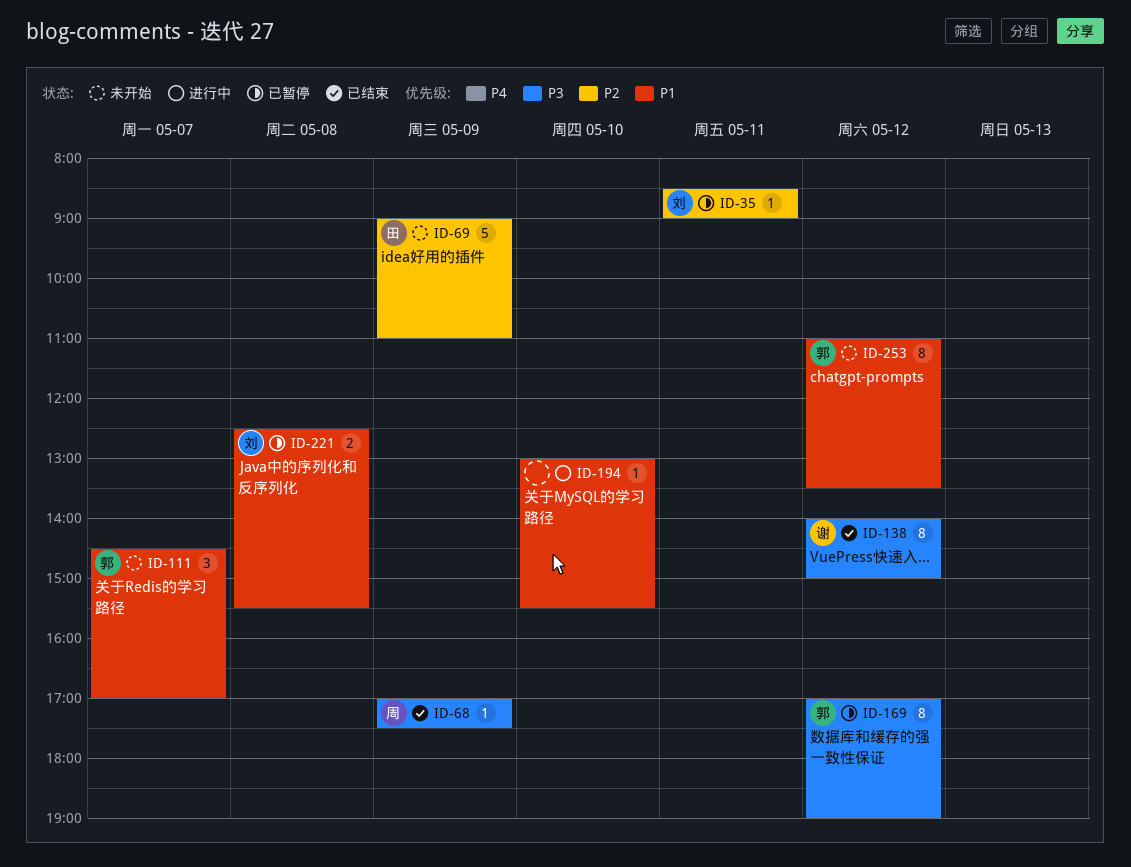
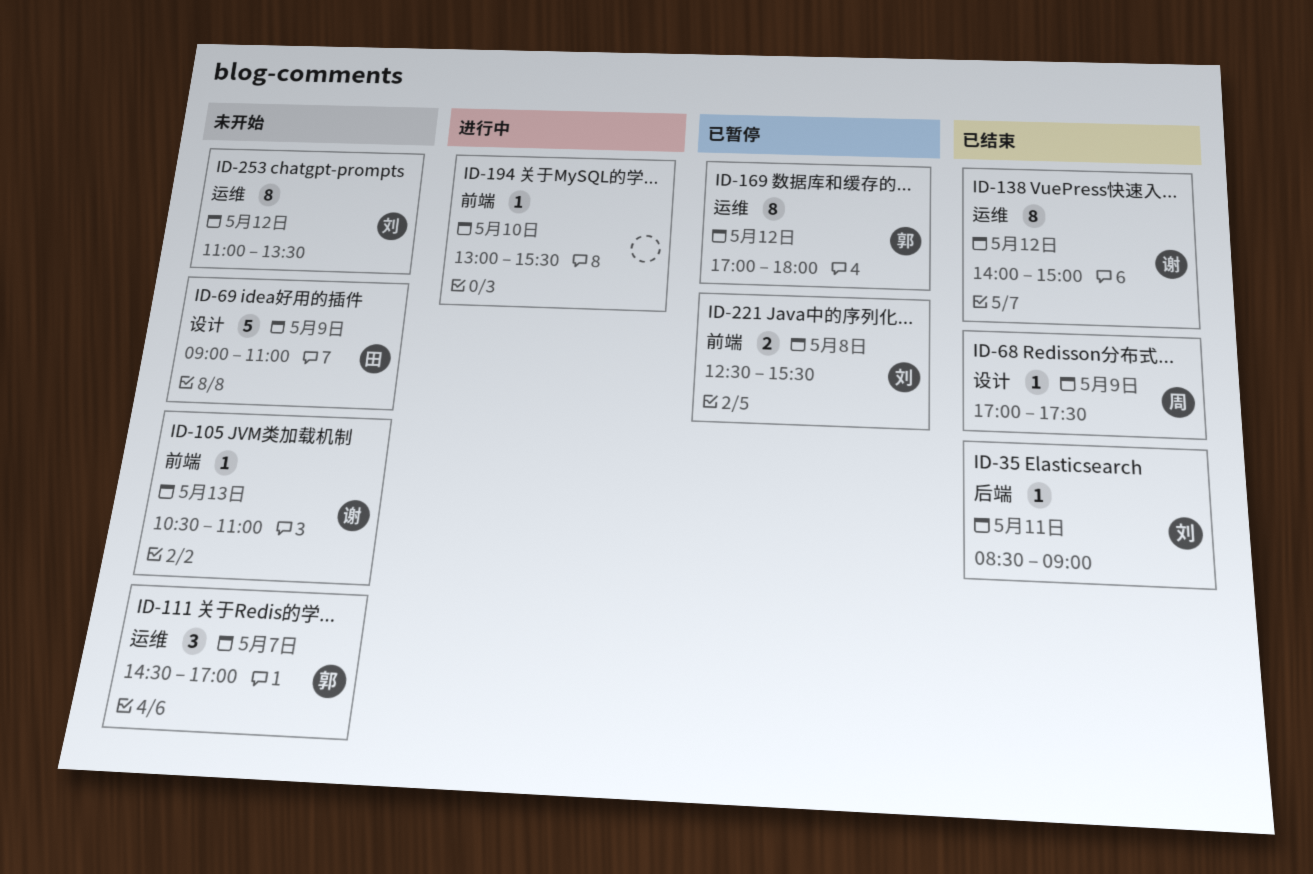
ID-35, status: 已暂停 -> 已结束
ID-105: none -> present
ID-169, ends: 19:00 -> 18:00
ID-253, owner: 郭 -> 刘

